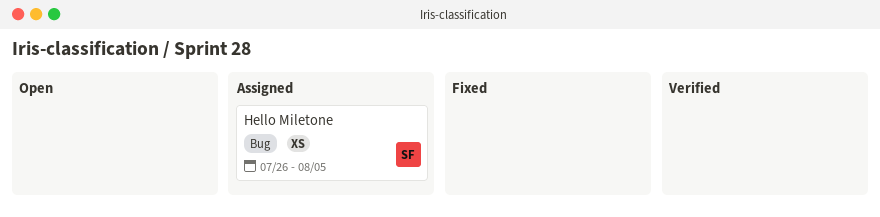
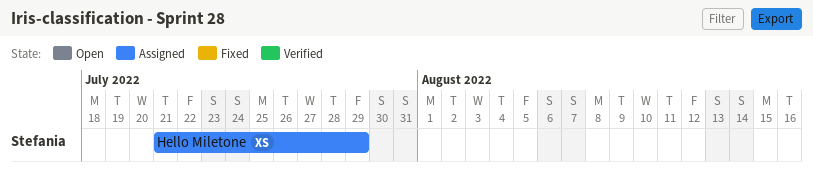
Hello Miletone, start: Jul 26 -> Jul 21
Hello Miletone, due: Aug 5 -> Jul 29

